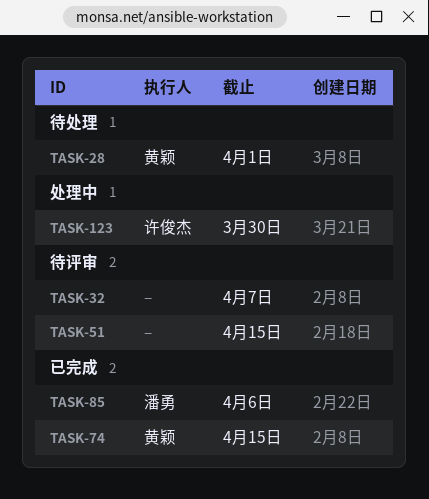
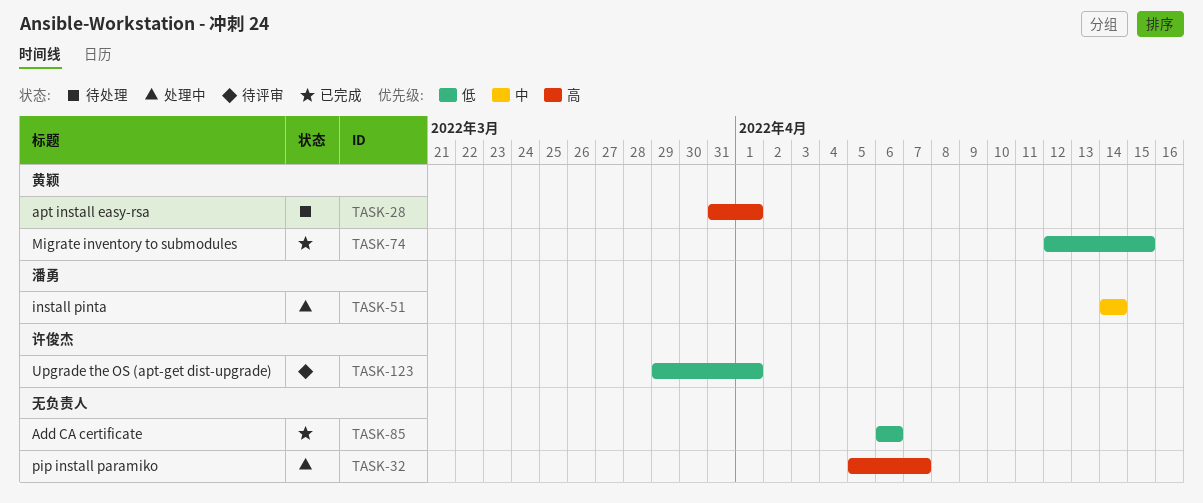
TASK-32, status: 待评审 -> 处理中
TASK-51, status: 待评审 -> 处理中
TASK-51, owner: none -> 潘勇
TASK-51, due: Apr 15 -> Apr 14
TASK-85, owner: 潘勇 -> none
TASK-123, status: 处理中 -> 待评审
TASK-123, due: Mar 30 -> Apr 1

